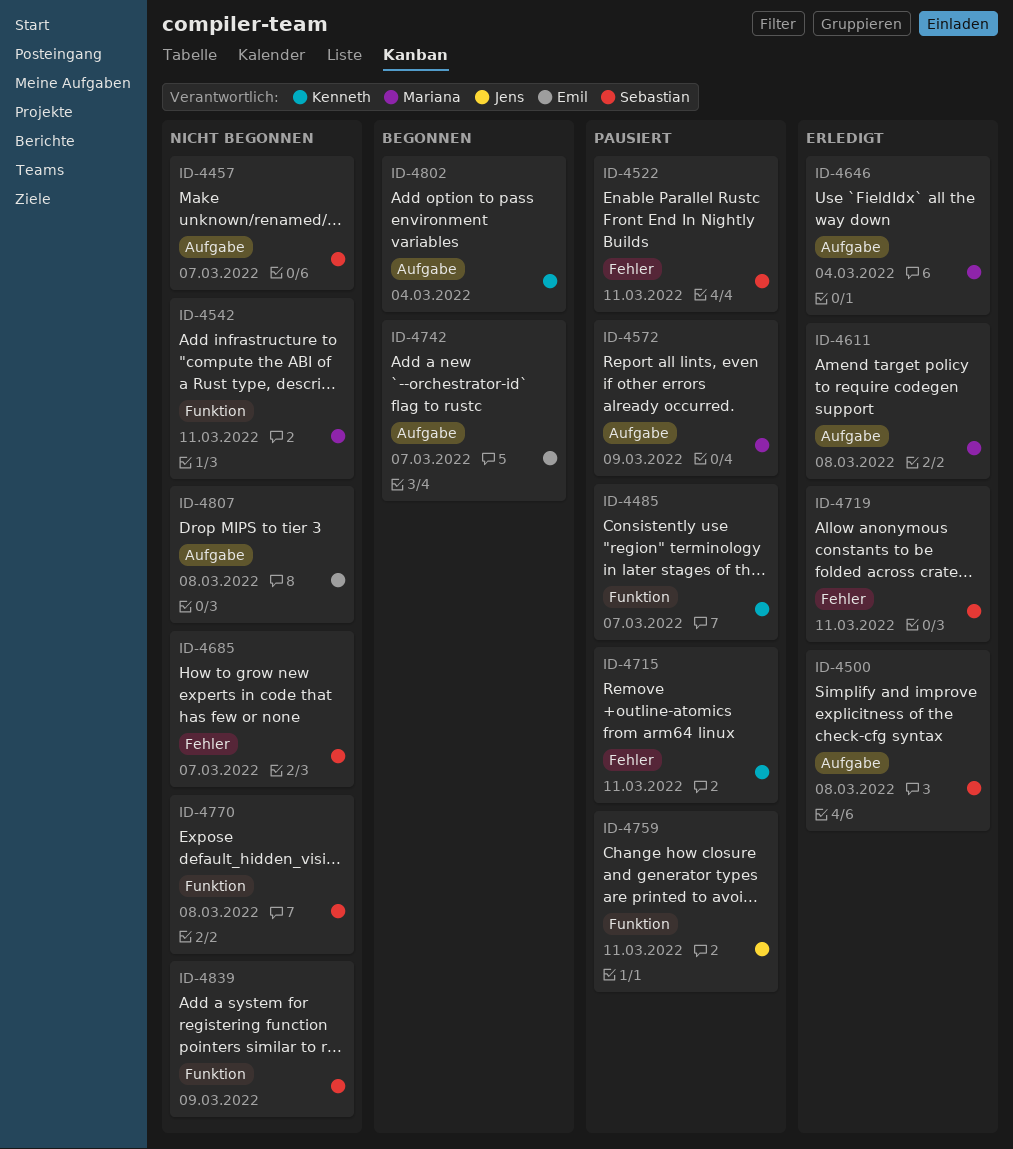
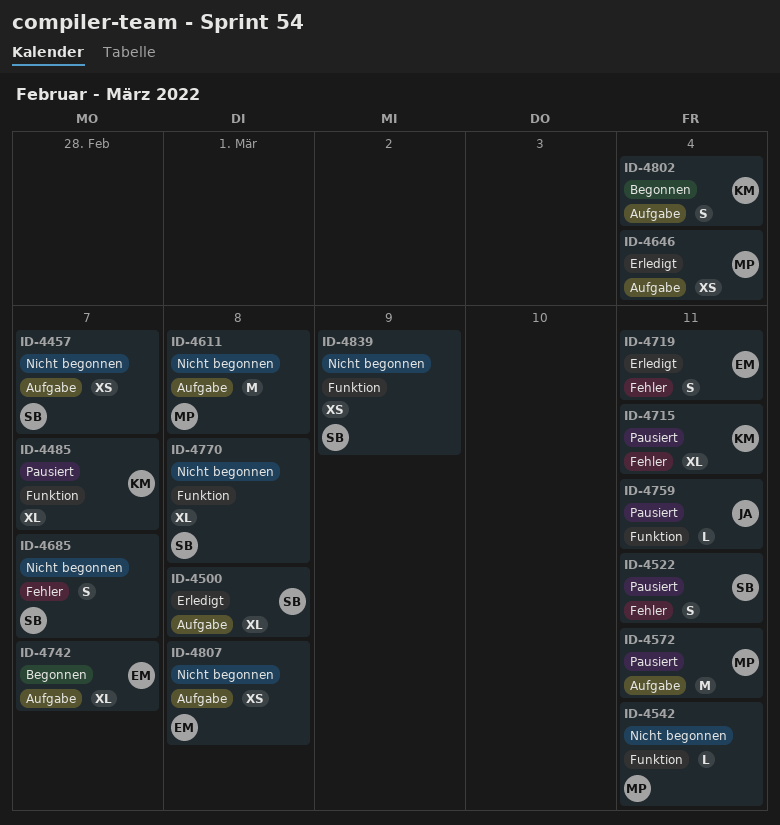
ID-4572, due: Mar 9 -> Mar 11
ID-4611, status: Erledigt -> Nicht begonnen
ID-4719, owner: Sebastian -> Emil

